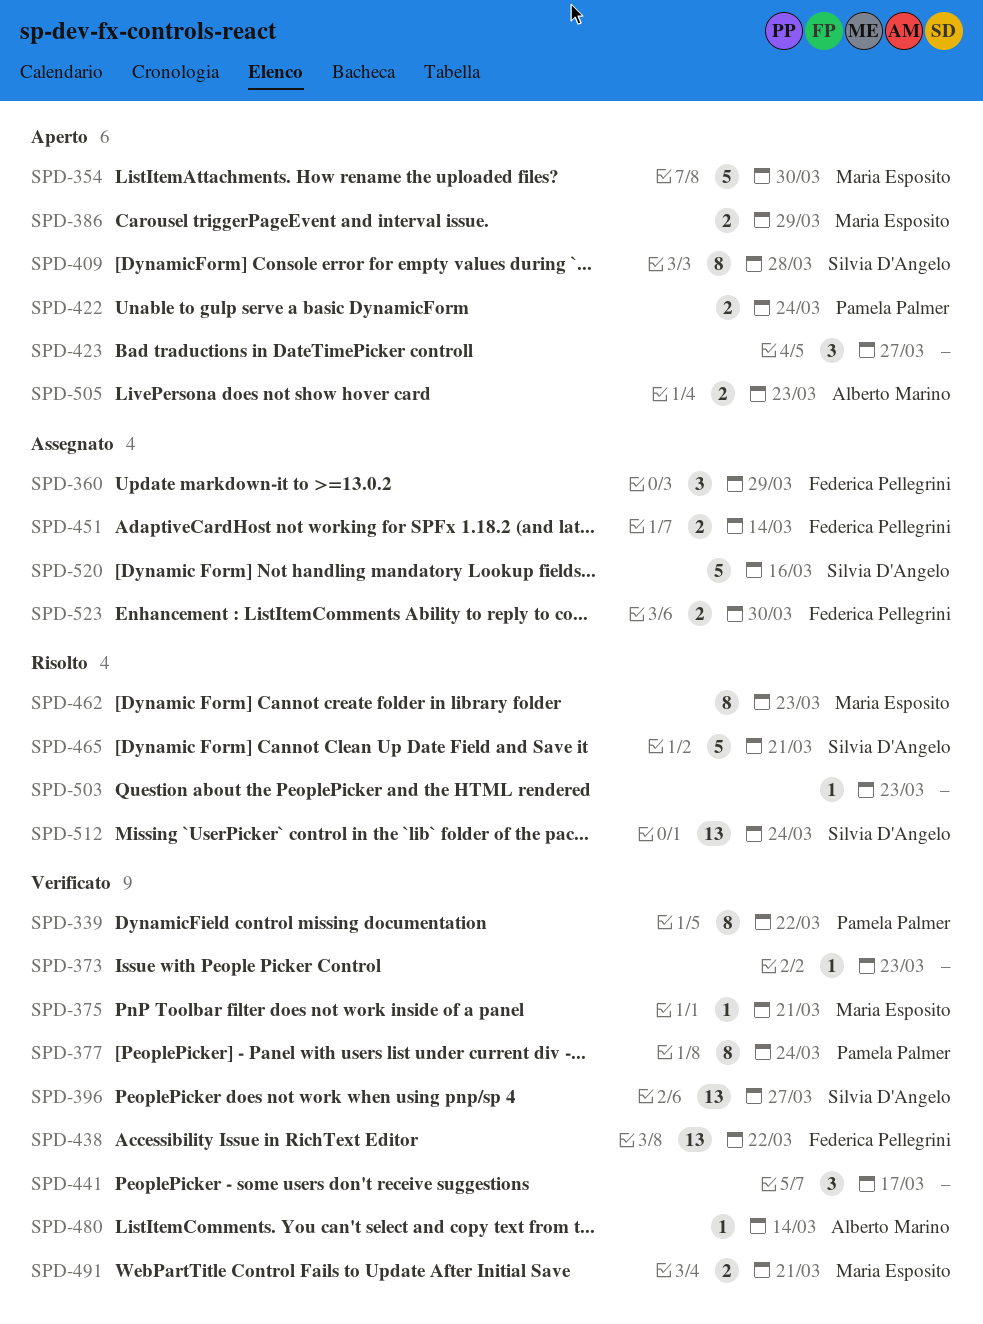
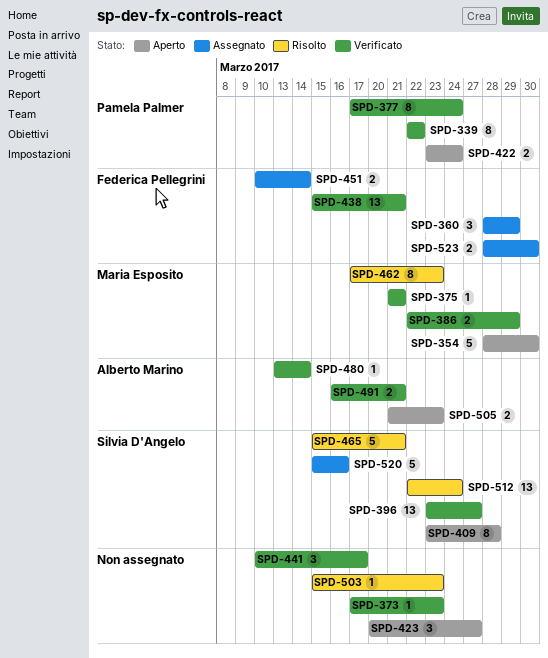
SPD-386, status: Aperto -> Verificato
SPD-438, due: Mar 22 -> Mar 21
SPD-491, owner: Maria Esposito -> Alberto Marino

